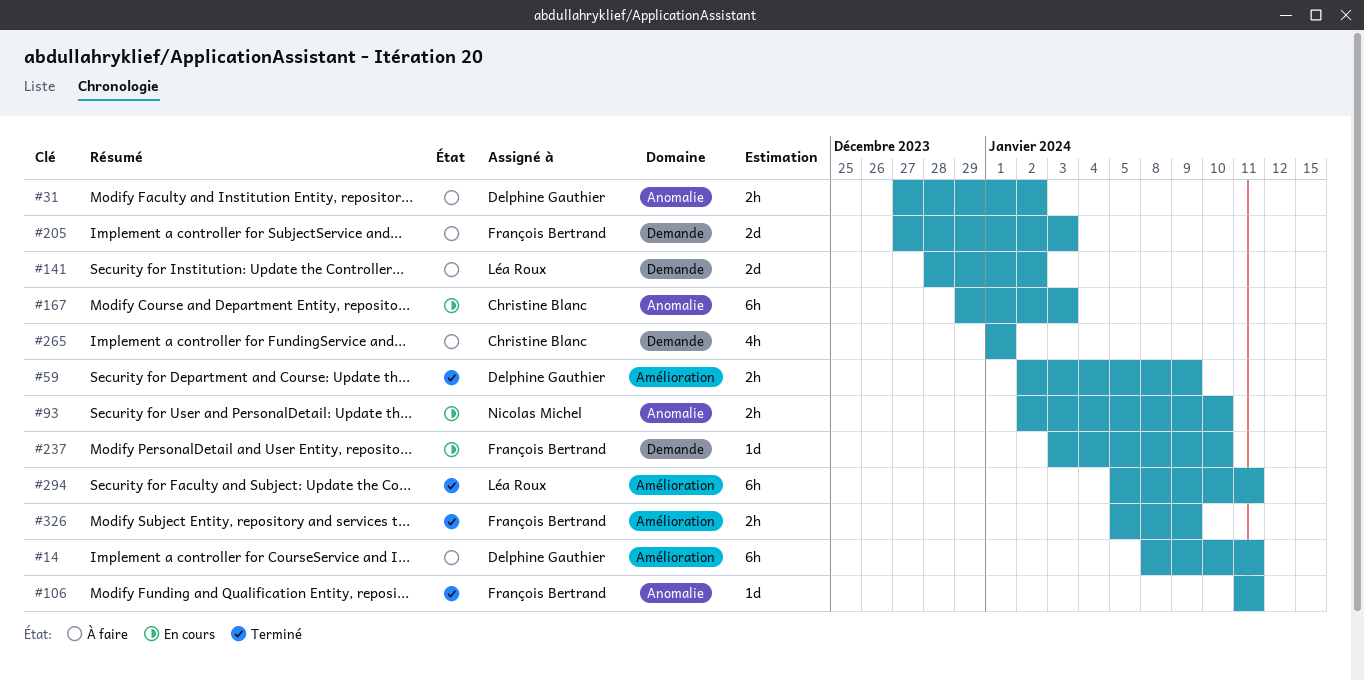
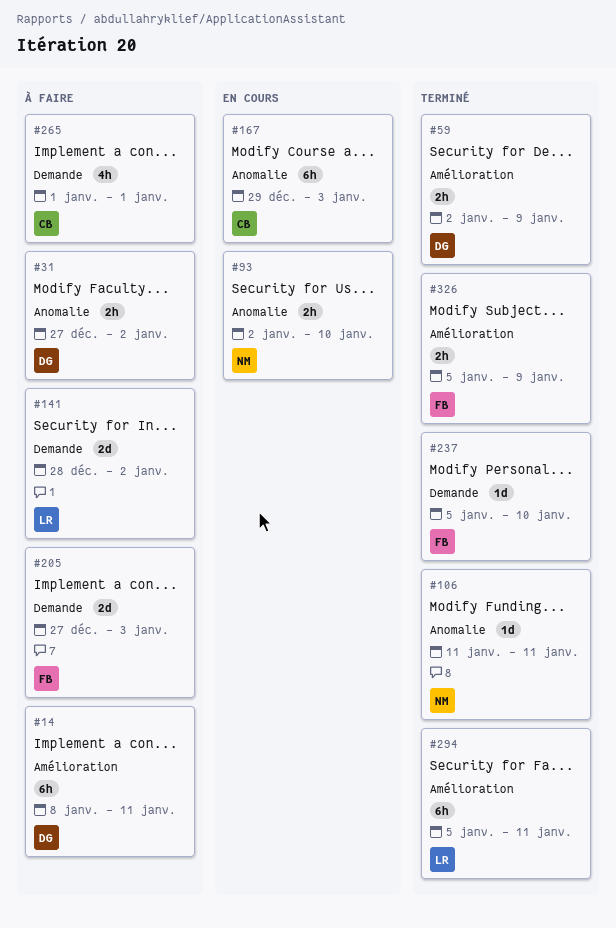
#106, owner: François Bertrand -> Nicolas Michel
#237, status: En cours -> Terminé
#237, start: Jan 3 -> Jan 5

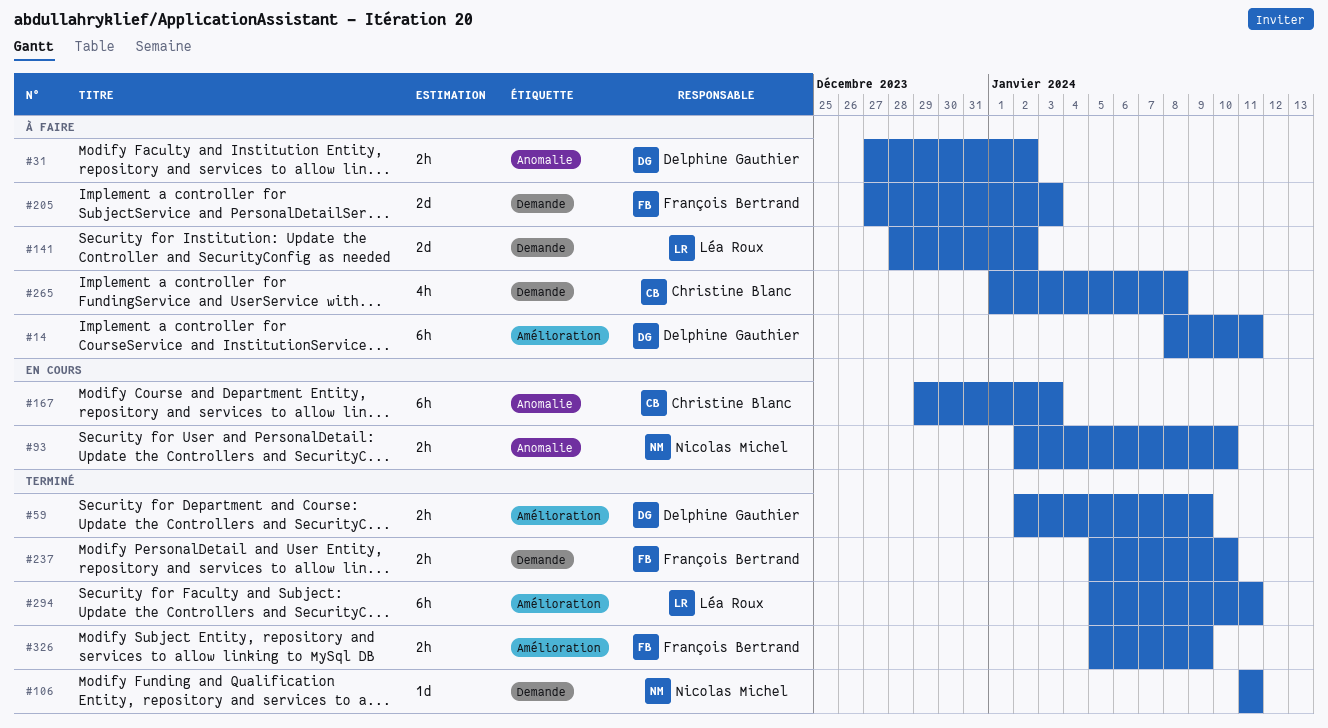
#106, label: Anomalie -> Demande
#237, estimate: 1d -> 2h
#265, due: Jan 1 -> Jan 8

